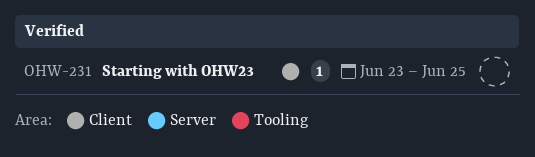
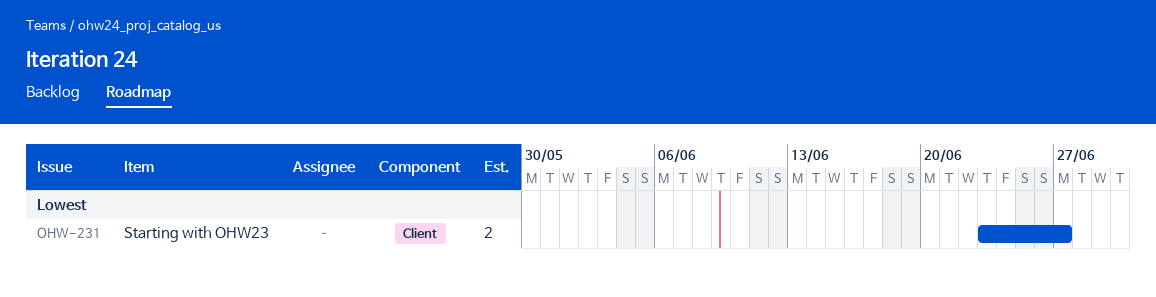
OHW-231, estimate: 1 -> 2
OHW-231, due: Jun 25 -> Jun 27

